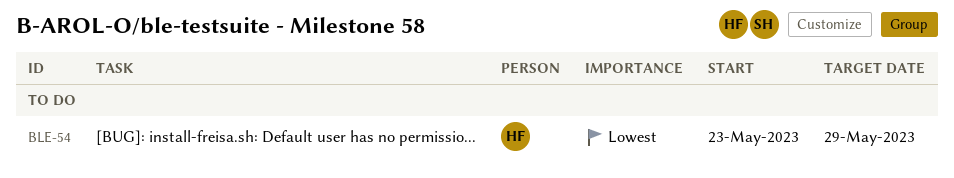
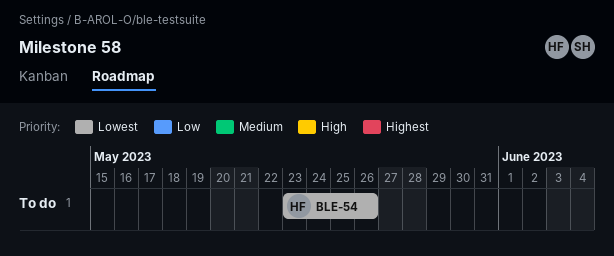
BLE-54, due: May 29 -> May 26

